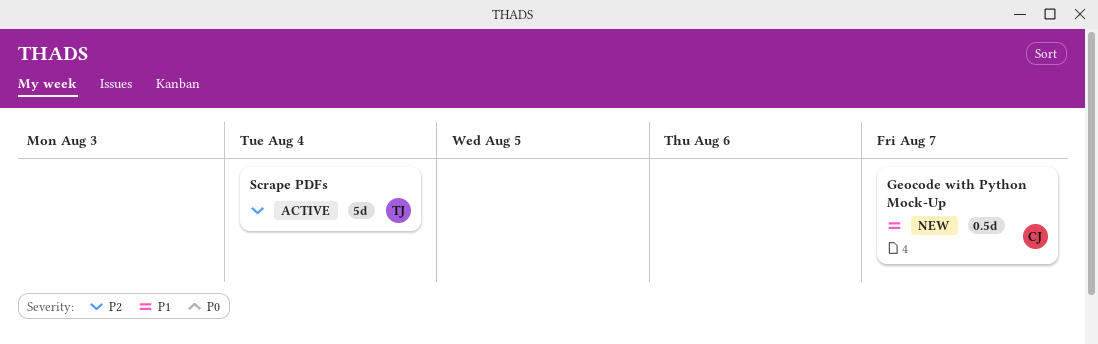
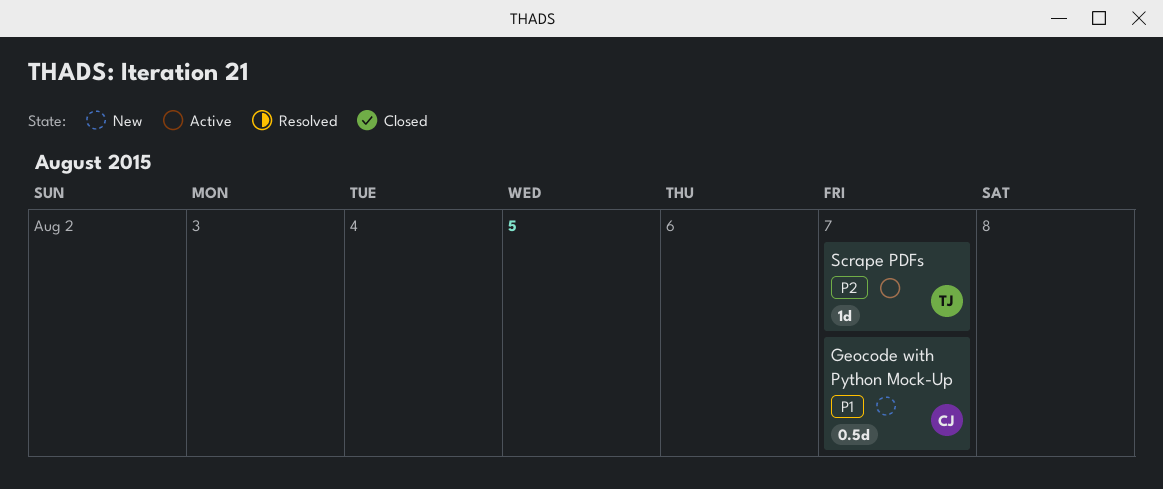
Scrape PDFs, estimate: 5d -> 1d
Scrape PDFs, due: Aug 4 -> Aug 7

